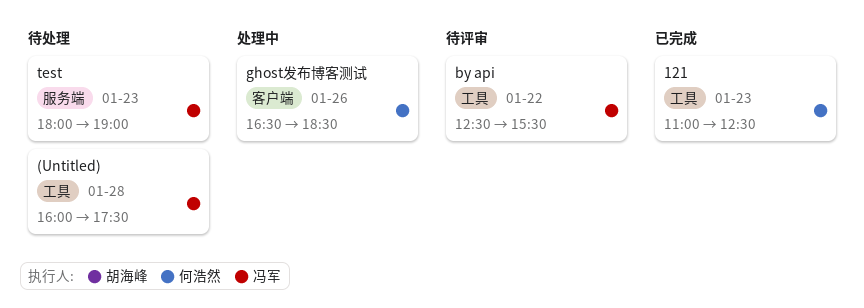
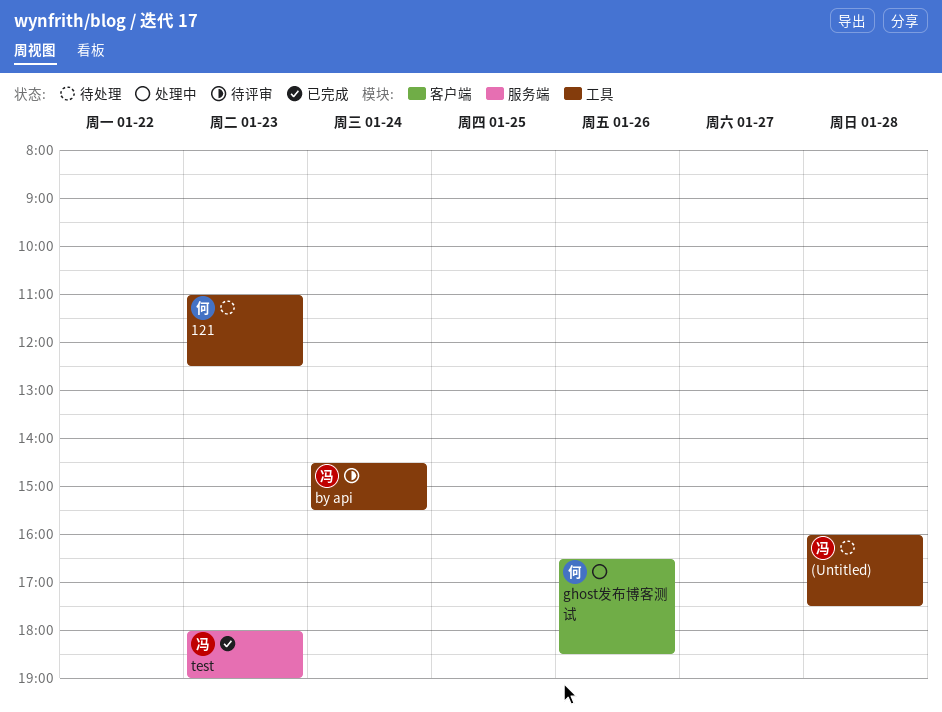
121, status: 已完成 -> 待处理
by api, day: Jan 22 -> Jan 24
by api, begins: 12:30 -> 14:30
test, status: 待处理 -> 已完成

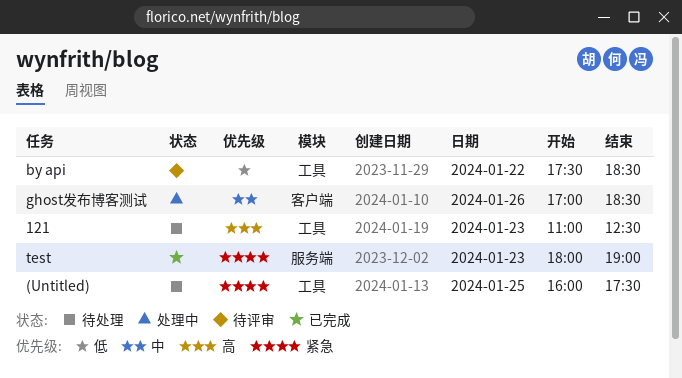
(Untitled), day: Jan 28 -> Jan 25
by api, day: Jan 24 -> Jan 22
by api, begins: 14:30 -> 17:30
by api, ends: 15:30 -> 18:30
ghost发布博客测试, begins: 16:30 -> 17:00

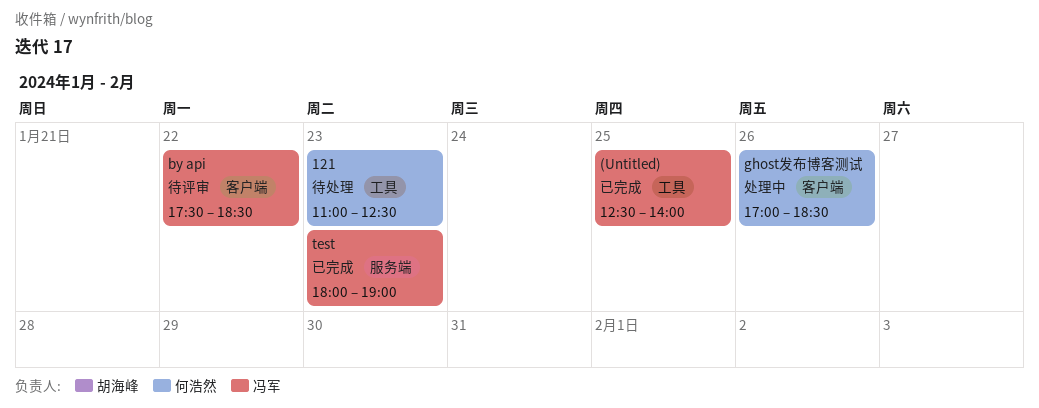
(Untitled), status: 待处理 -> 已完成
(Untitled), begins: 16:00 -> 12:30
(Untitled), ends: 17:30 -> 14:00
by api, label: 工具 -> 客户端

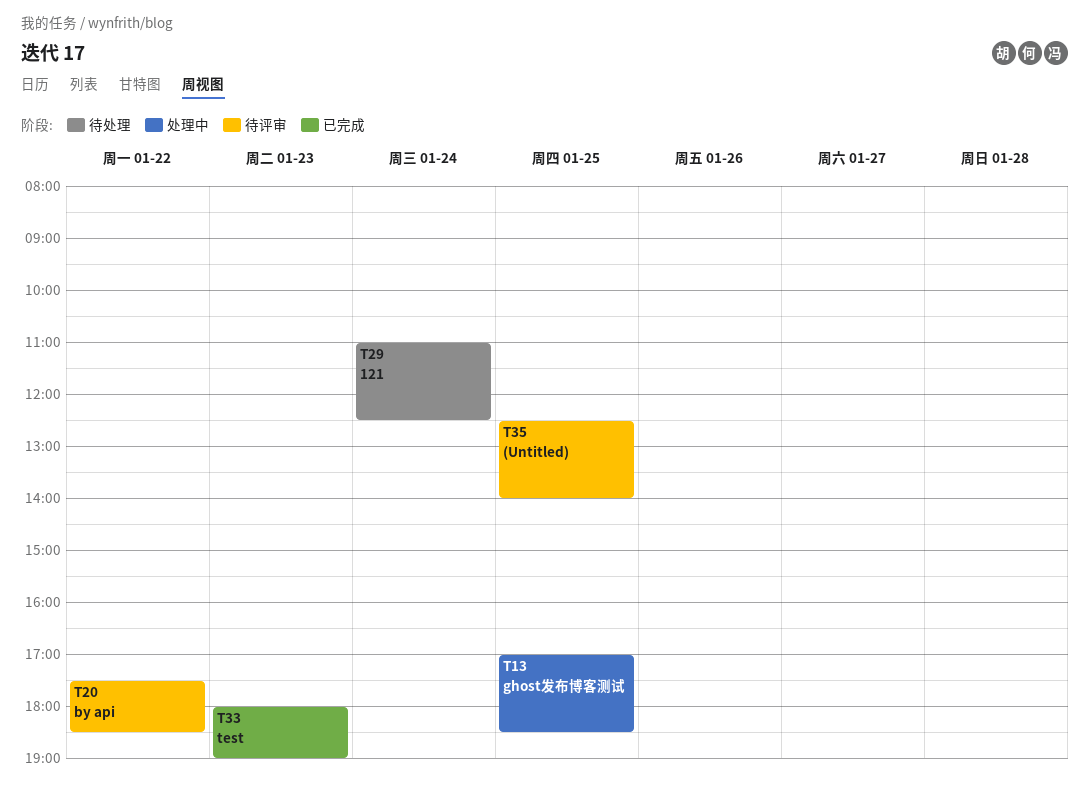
(Untitled), status: 已完成 -> 待评审
121, day: Jan 23 -> Jan 24
ghost发布博客测试, day: Jan 26 -> Jan 25

